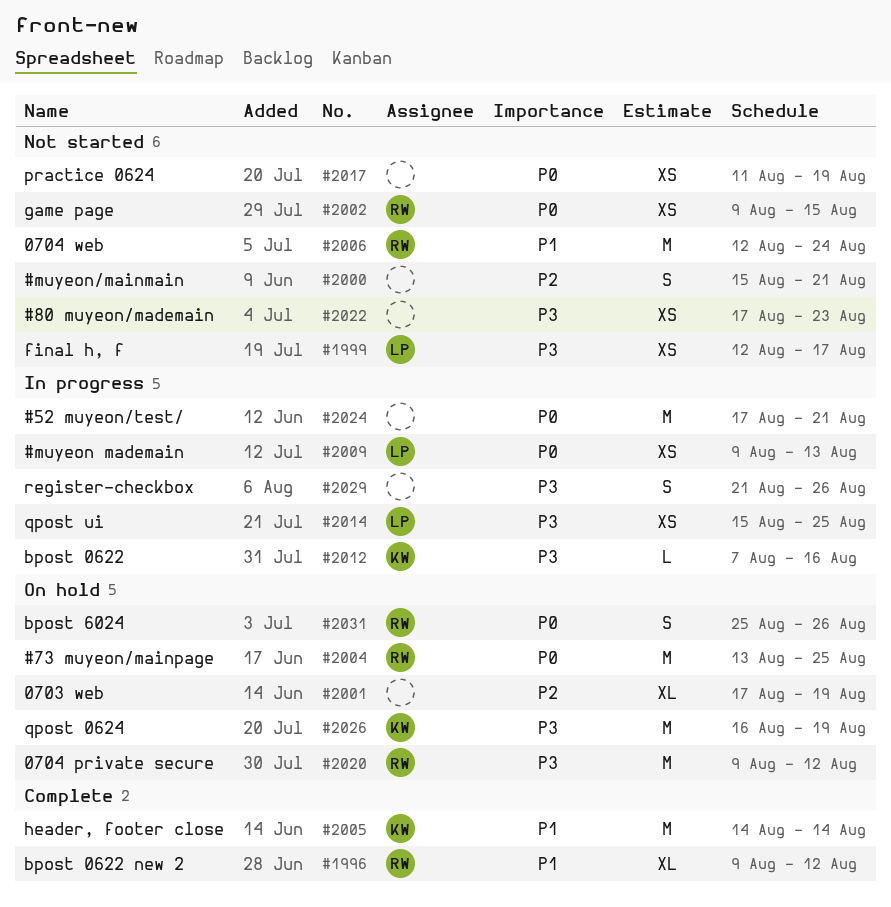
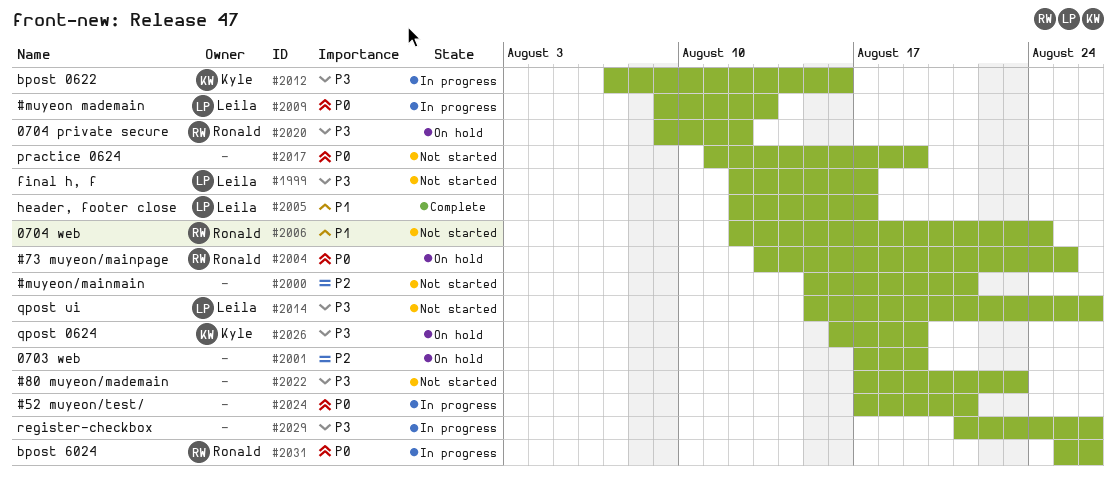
#1996: present -> none
#2002: present -> none
#2005, owner: Kyle -> Leila
#2005, start: Aug 14 -> Aug 12
#2005, due: Aug 14 -> Aug 17
#2014, status: In progress -> Not started
#2014, due: Aug 25 -> Aug 26
#2031, status: On hold -> In progress

